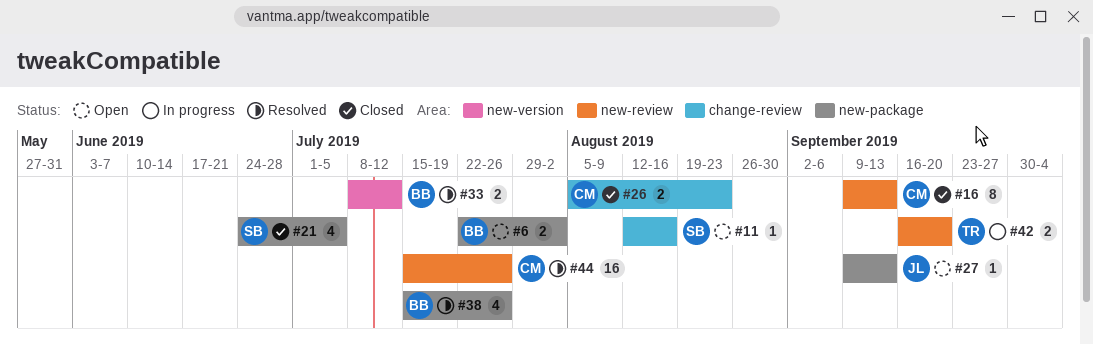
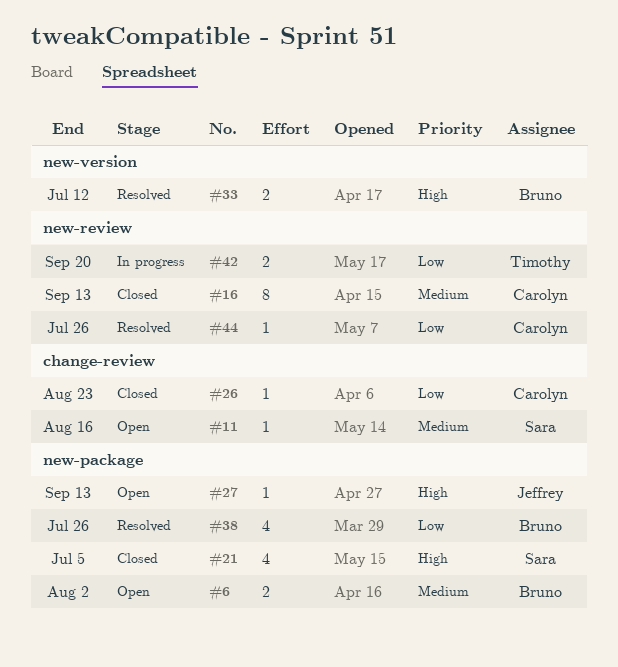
#26, estimate: 2 -> 1
#44, estimate: 16 -> 1

